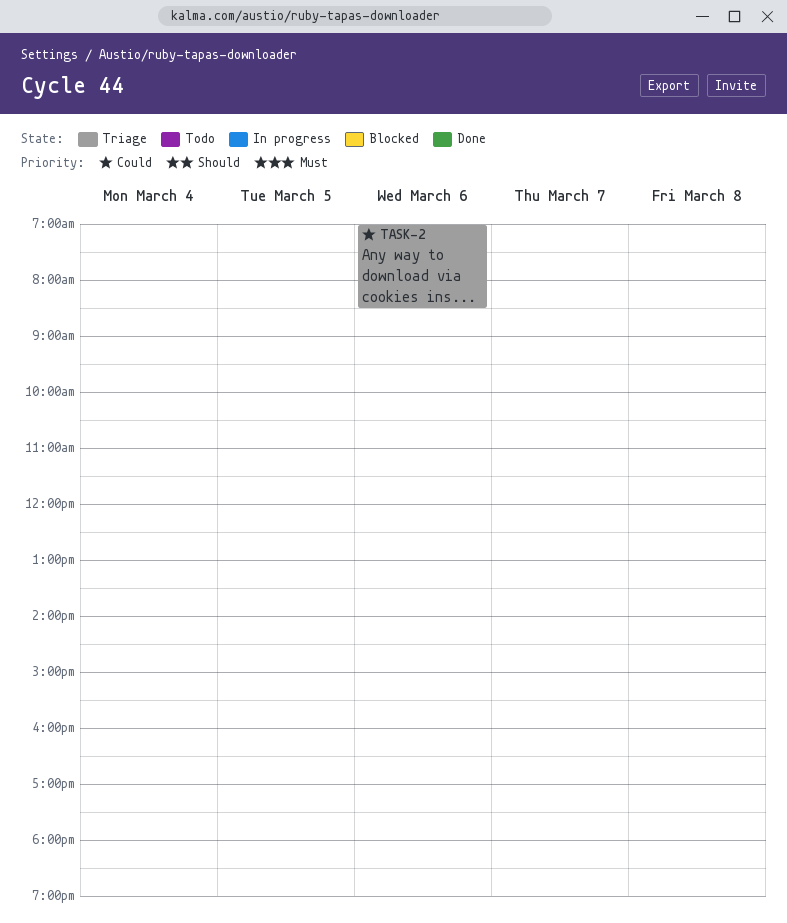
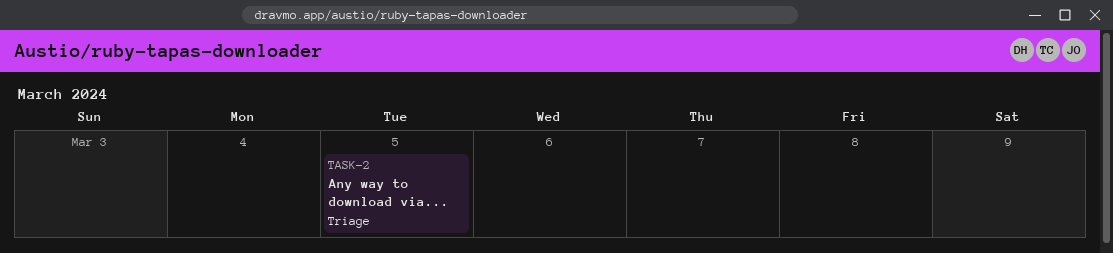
TASK-2, day: Mar 6 -> Mar 5

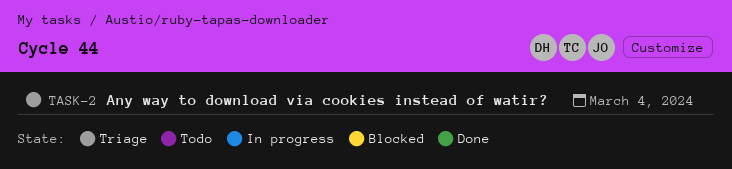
TASK-2, day: Mar 5 -> Mar 4

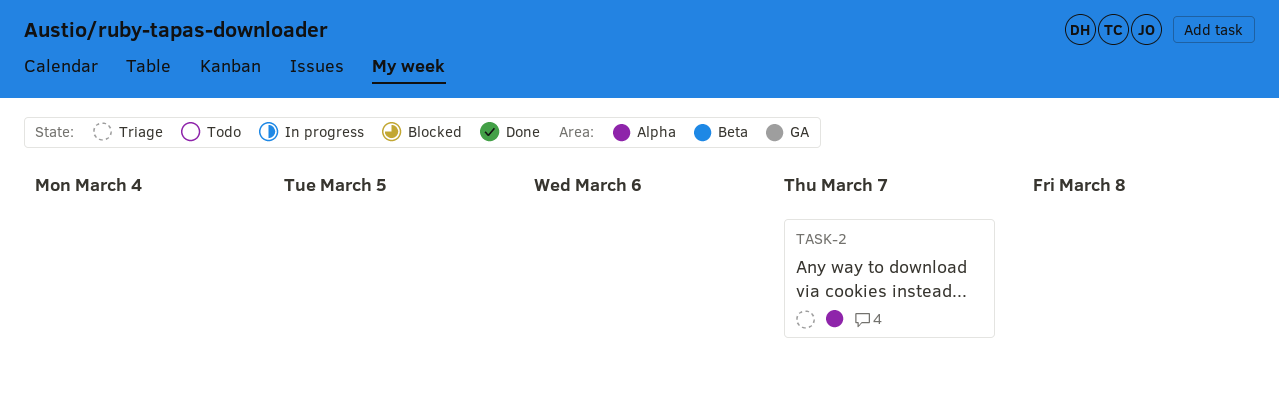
TASK-2, day: Mar 4 -> Mar 7

